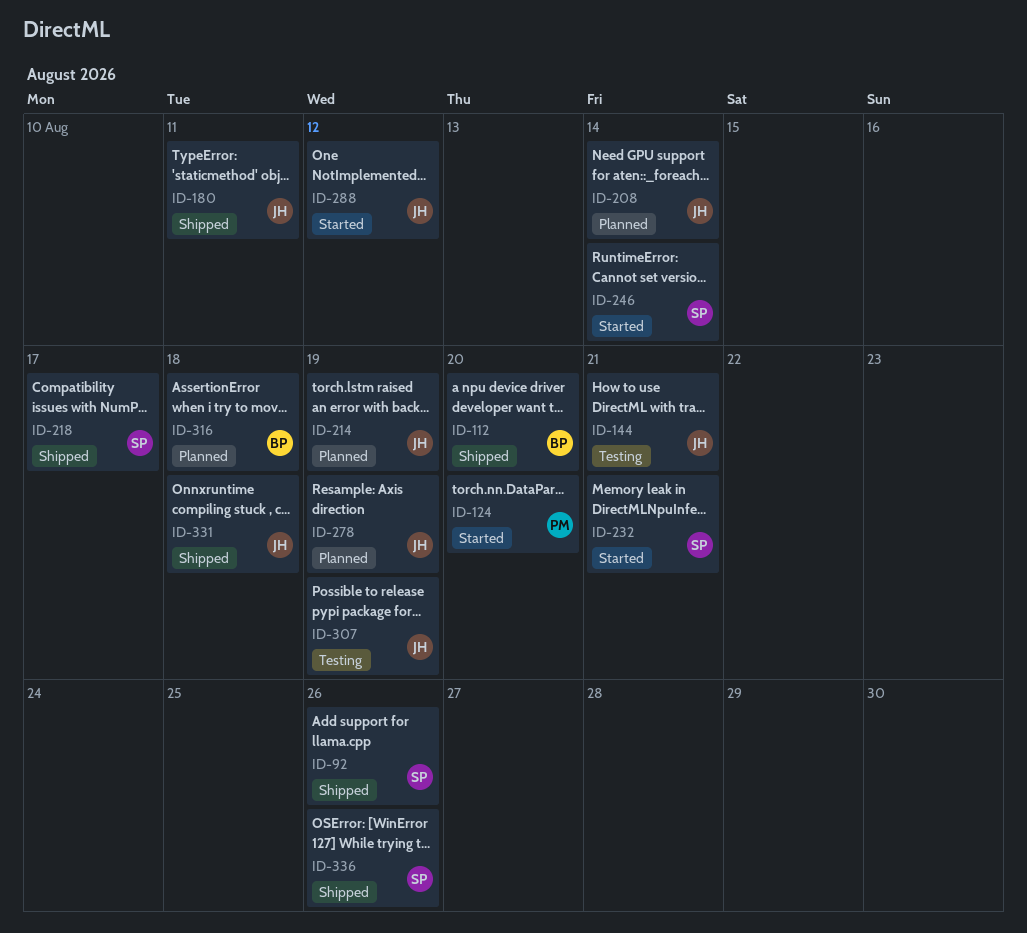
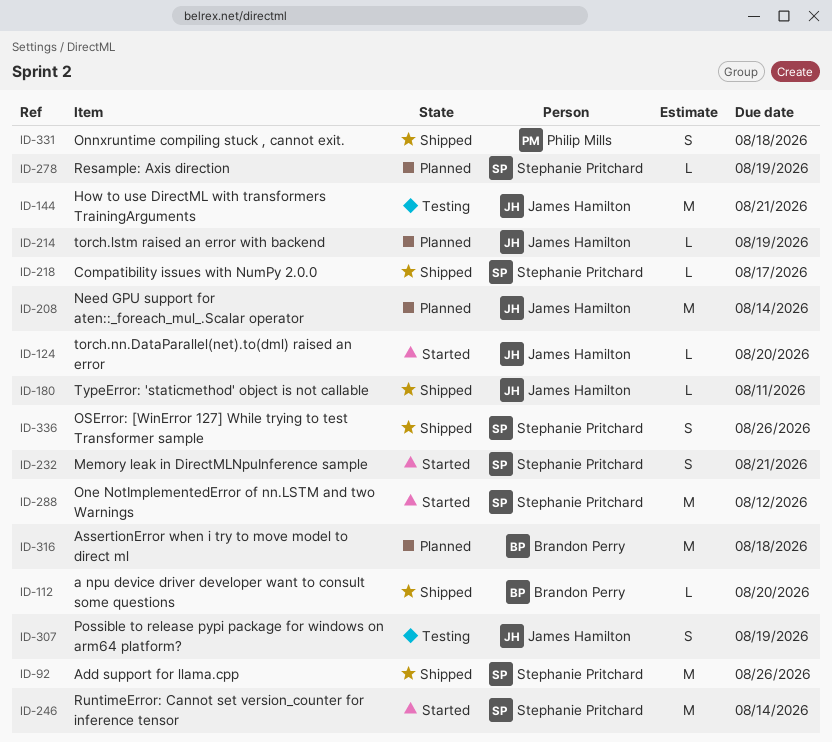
ID-124, owner: Philip Mills -> James Hamilton
ID-278, owner: James Hamilton -> Stephanie Pritchard
ID-288, owner: James Hamilton -> Stephanie Pritchard
ID-331, owner: James Hamilton -> Philip Mills

